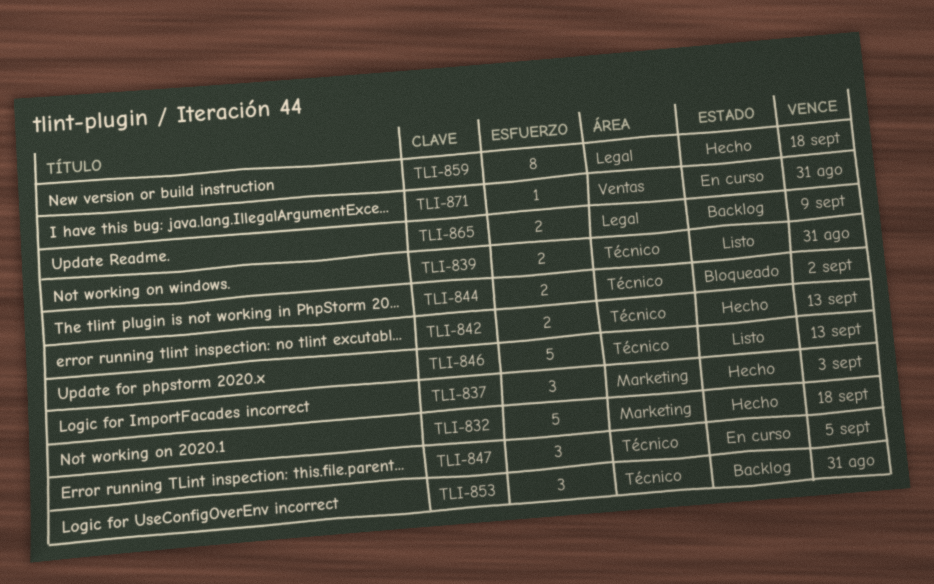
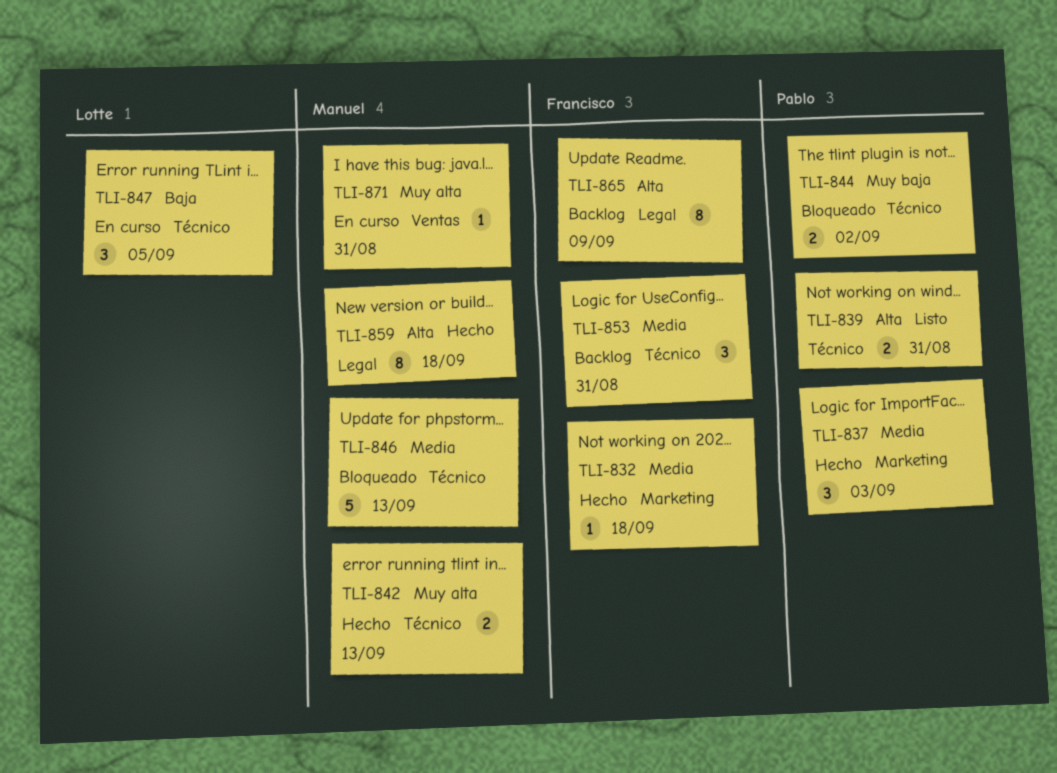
TLI-832, estimate: 5 -> 1
TLI-846, status: Listo -> Bloqueado
TLI-865, estimate: 2 -> 8

